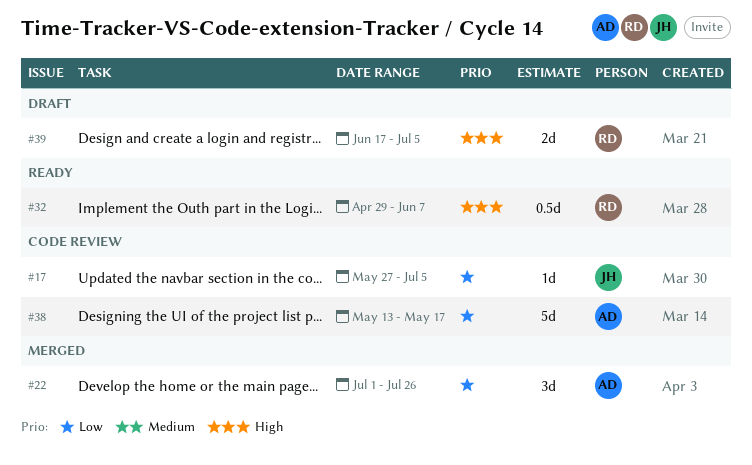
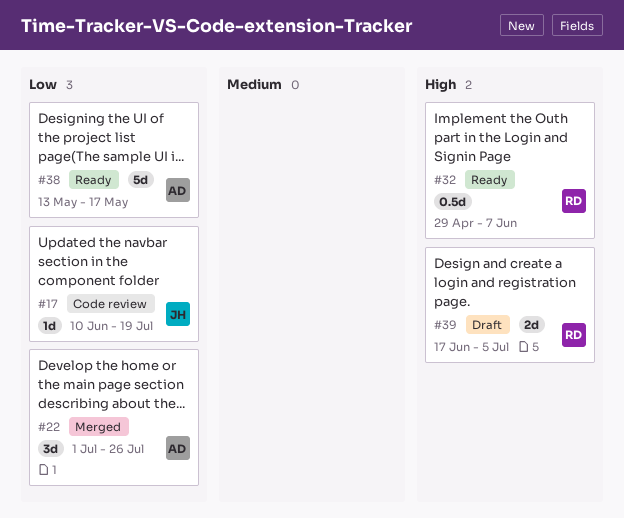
#17, start: May 27 -> Jun 10
#17, due: Jul 5 -> Jul 19
#38, status: Code review -> Ready

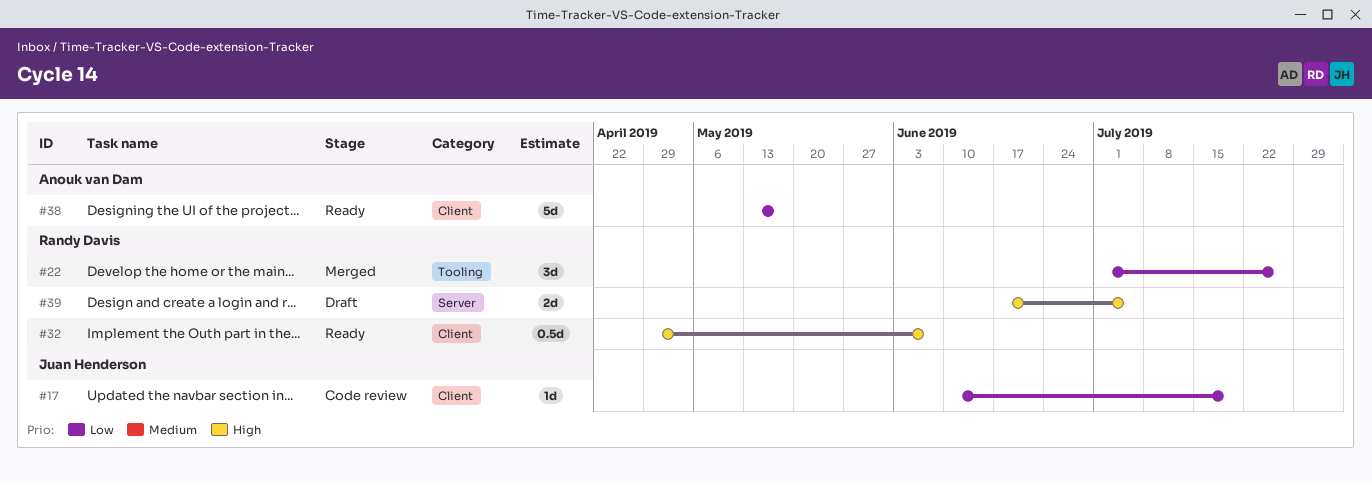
#22, owner: Anouk van Dam -> Randy Davis

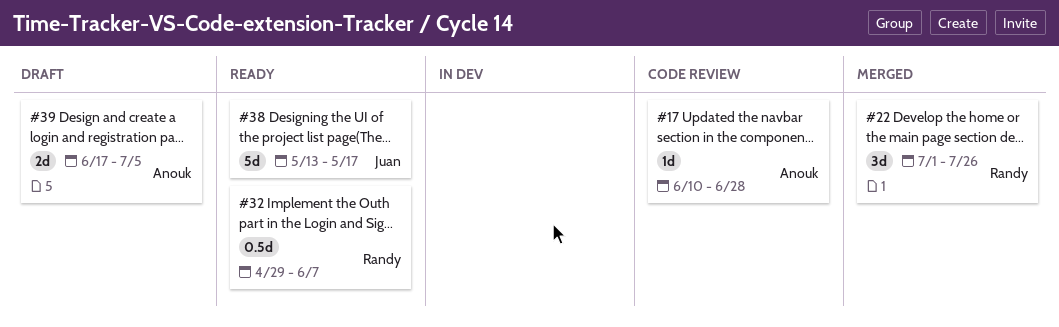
#17, owner: Juan Henderson -> Anouk van Dam
#17, due: Jul 19 -> Jun 28
#38, owner: Anouk van Dam -> Juan Henderson
#39, owner: Randy Davis -> Anouk van Dam

